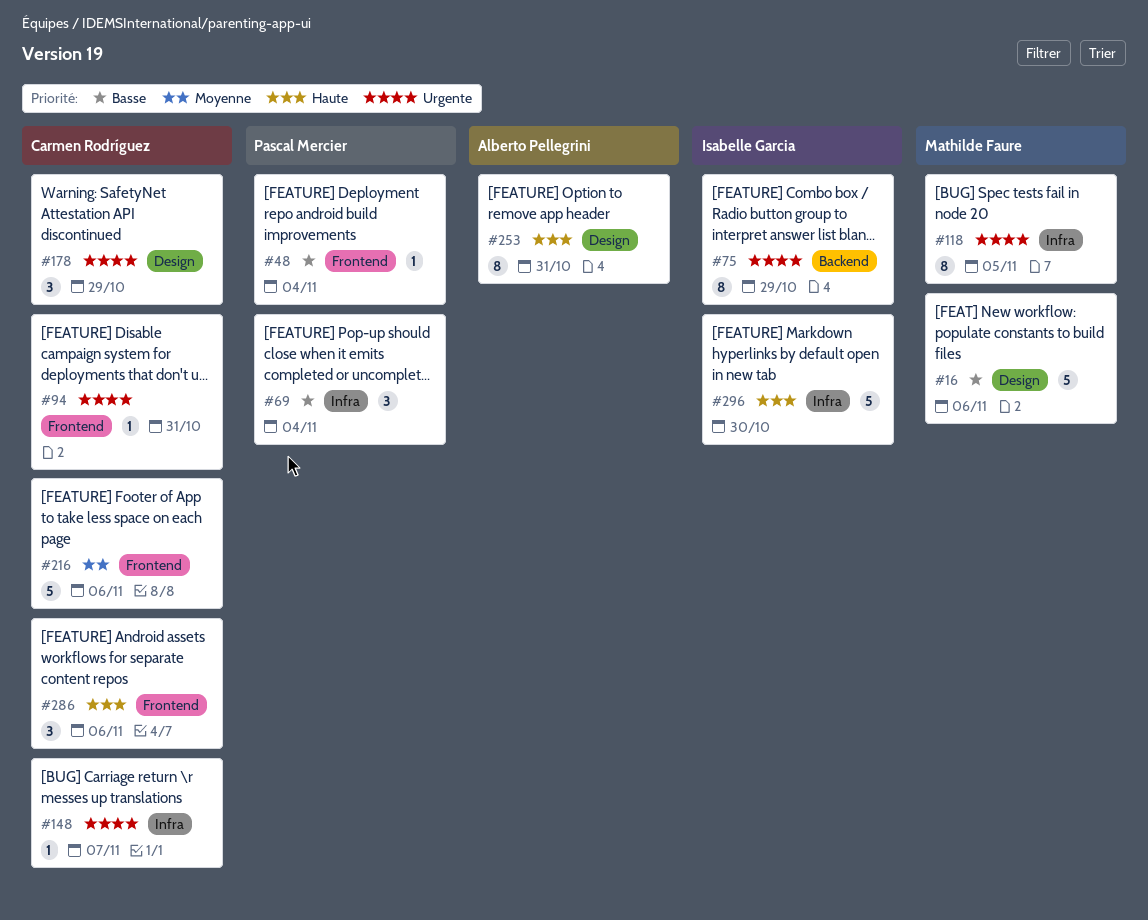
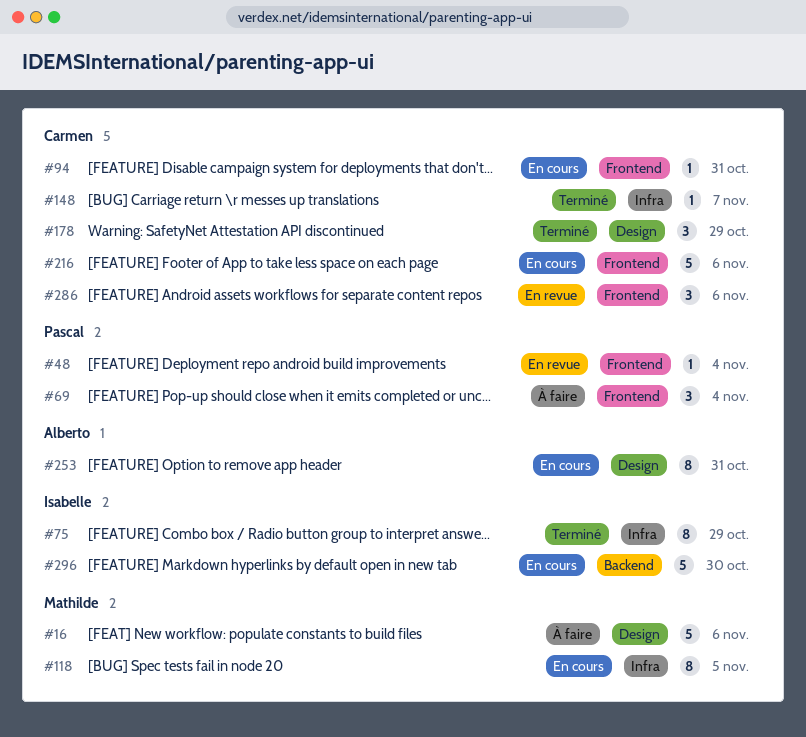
#69, label: Infra -> Frontend
#75, label: Backend -> Infra
#296, label: Infra -> Backend

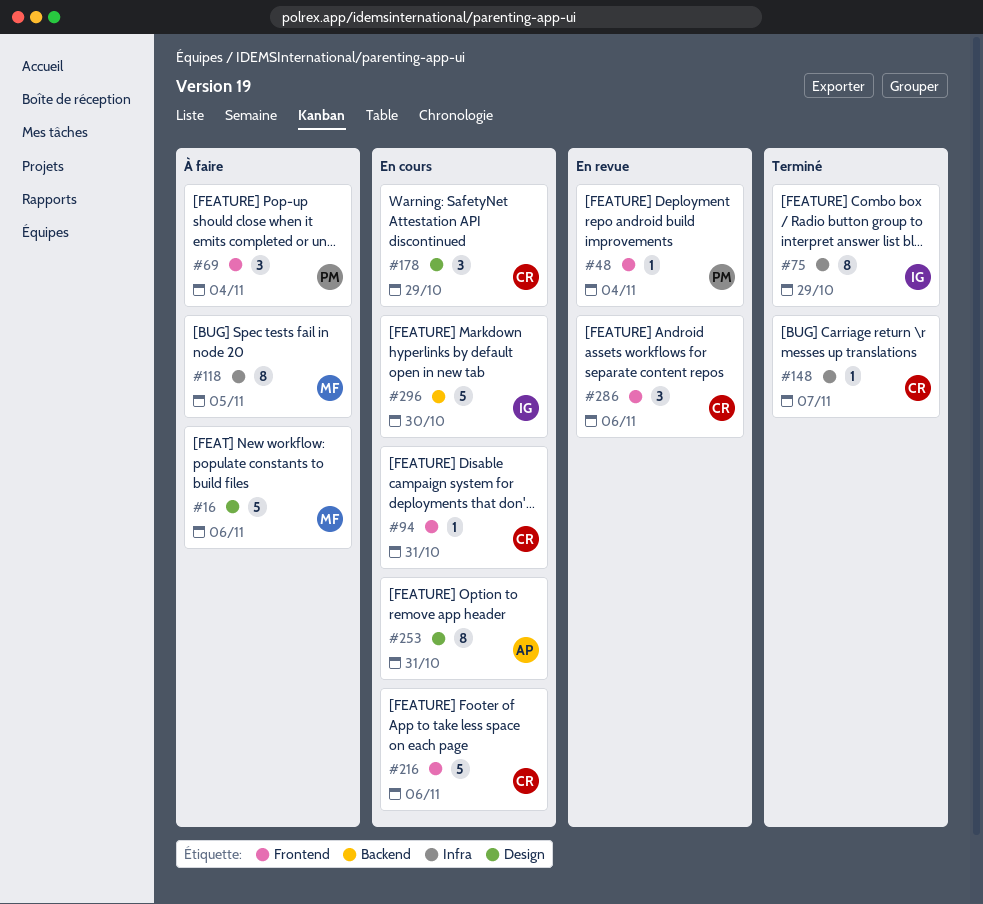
#118, status: En cours -> À faire
#178, status: Terminé -> En cours

